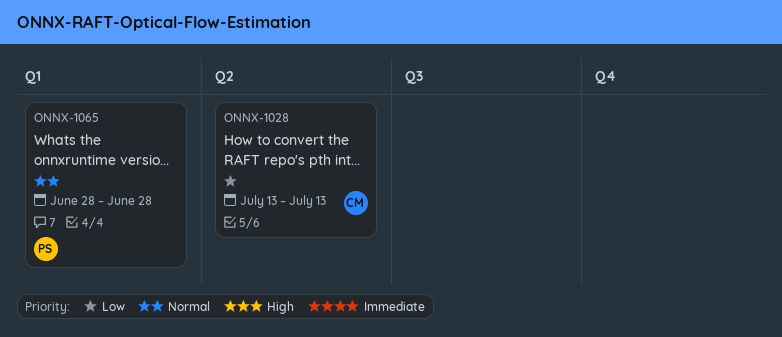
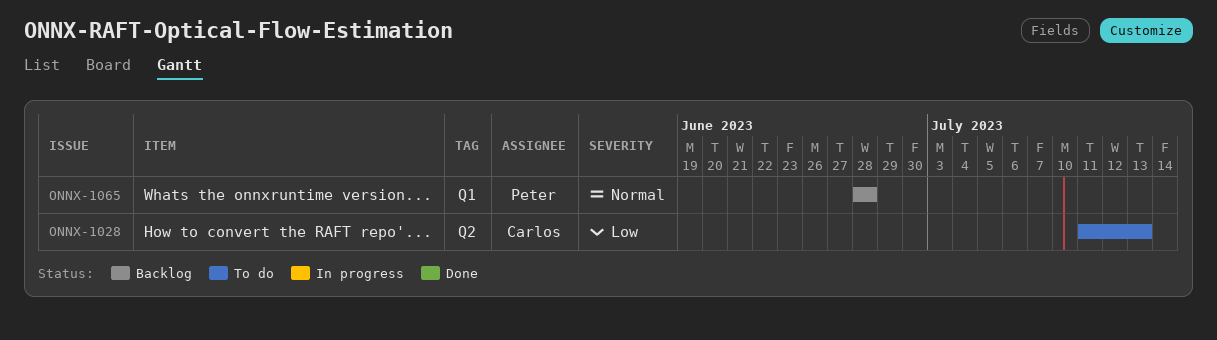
ONNX-1028, start: Jul 13 -> Jul 11

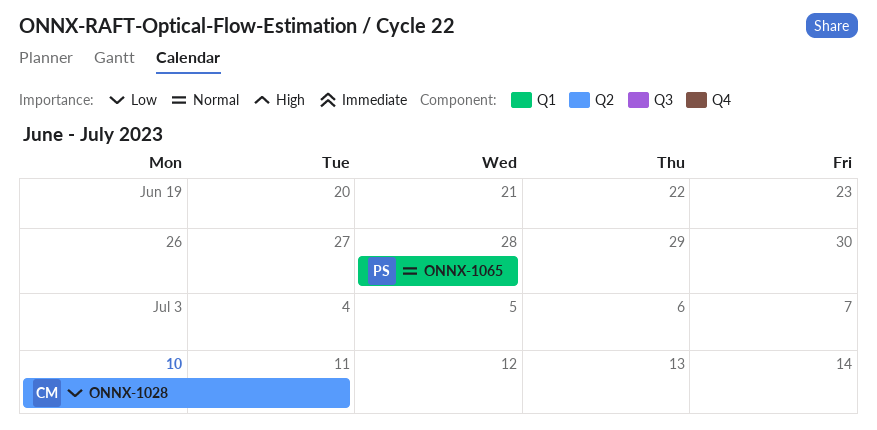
ONNX-1028, start: Jul 11 -> Jul 10
ONNX-1028, due: Jul 13 -> Jul 11

